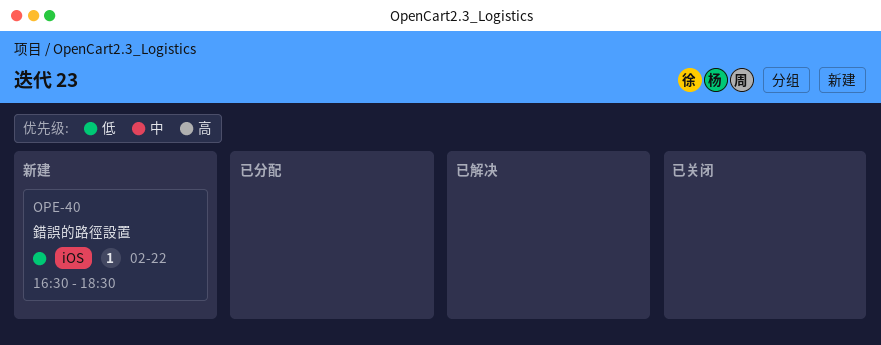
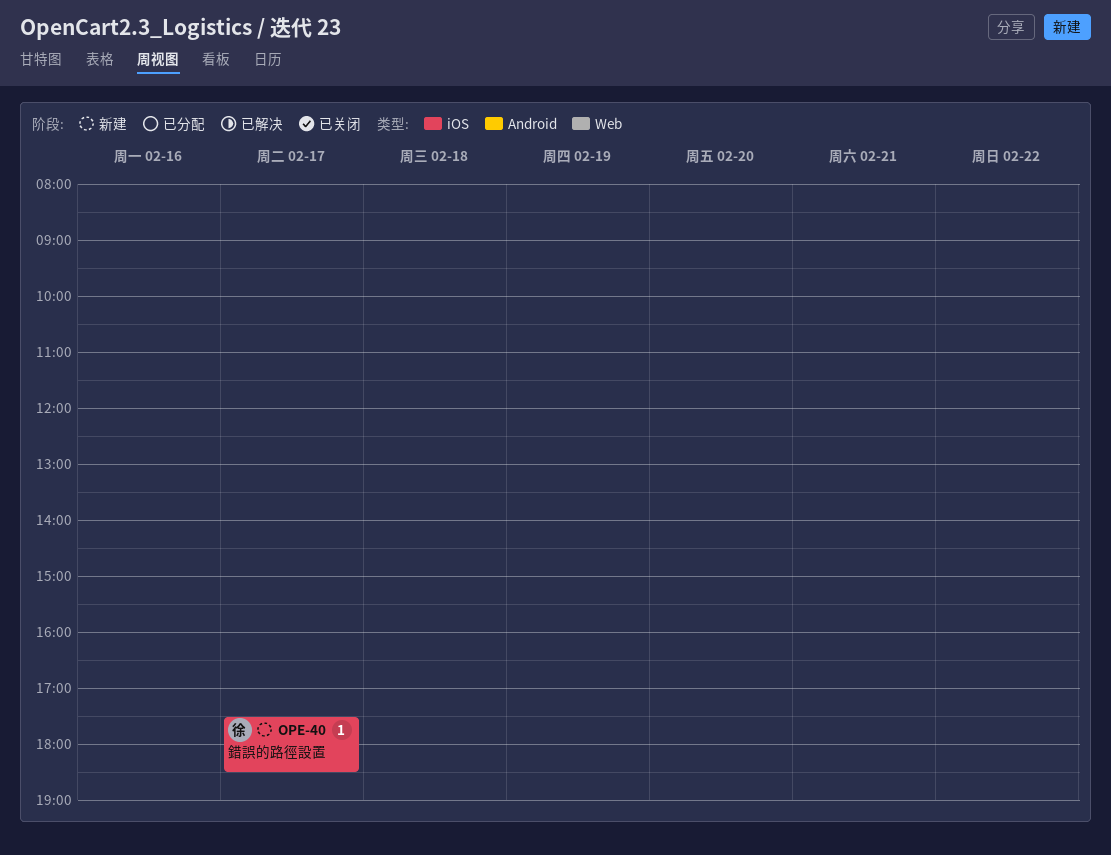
OPE-40, day: Feb 22 -> Feb 17
OPE-40, begins: 16:30 -> 17:30

